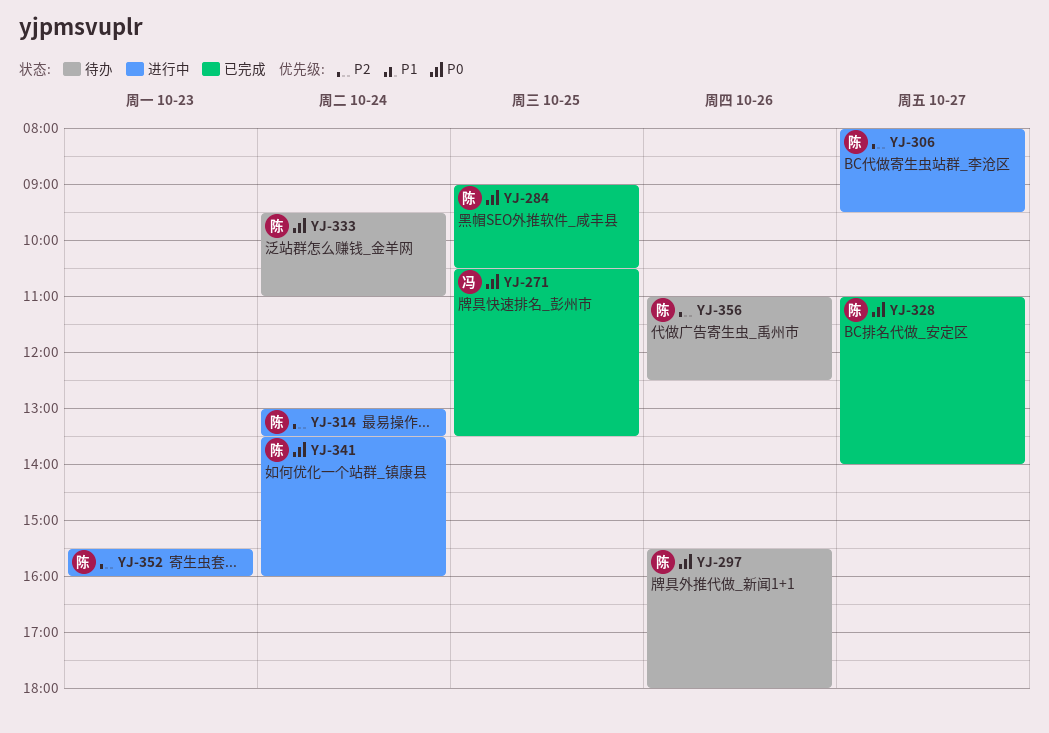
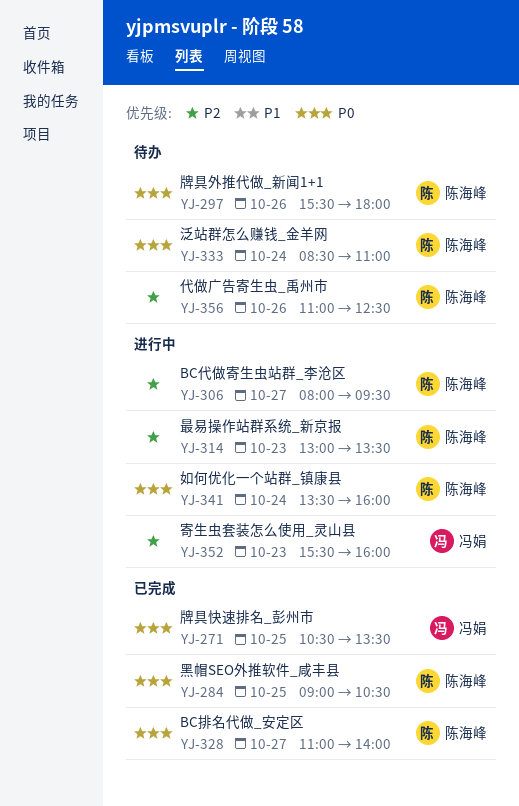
YJ-314, day: Oct 24 -> Oct 23
YJ-333, begins: 09:30 -> 08:30
YJ-352, owner: 陈海峰 -> 冯娟

